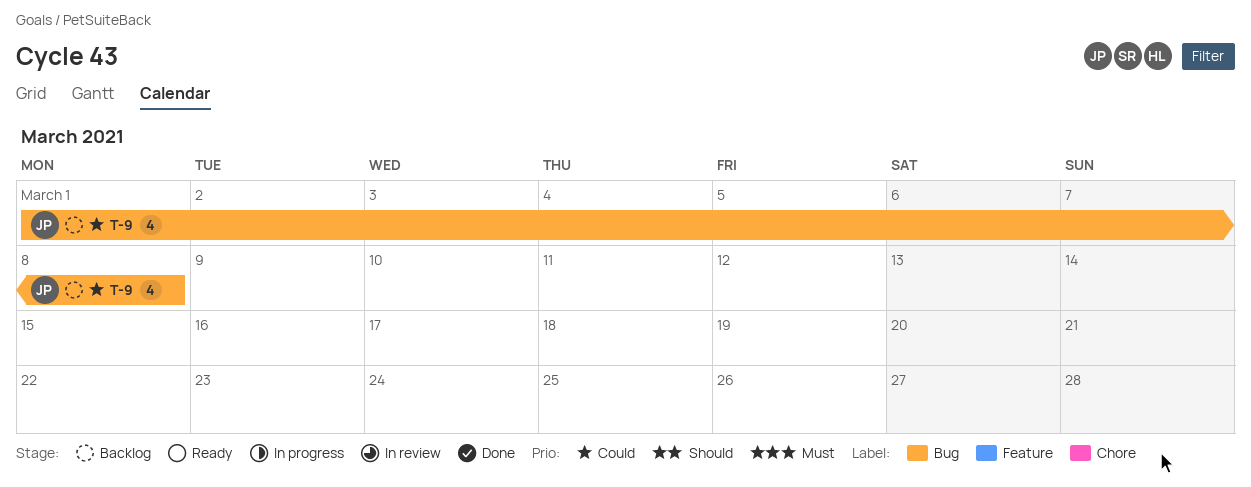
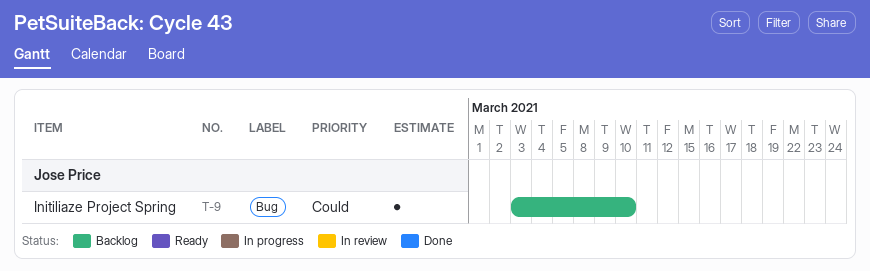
T-9, estimate: 4 -> 1
T-9, start: Mar 1 -> Mar 3
T-9, due: Mar 8 -> Mar 10

